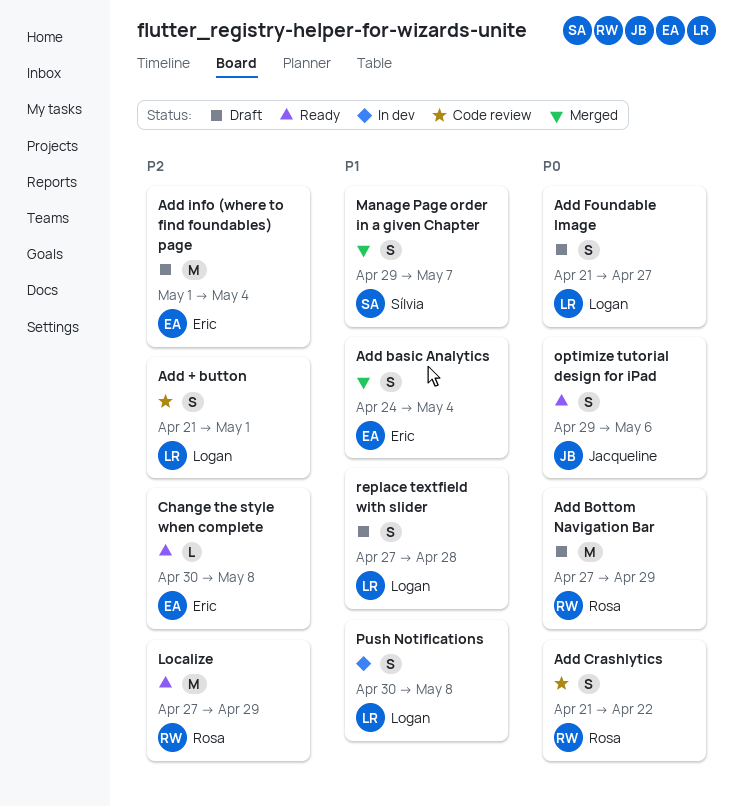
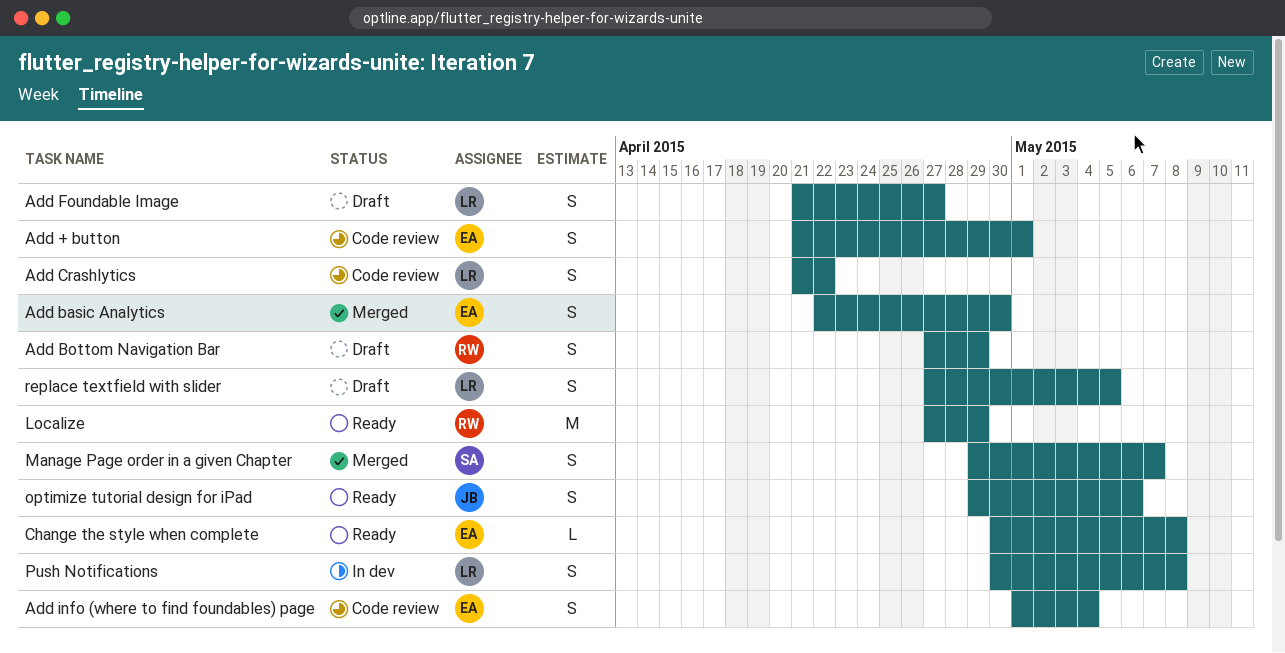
Add + button, owner: Logan -> Eric
Add basic Analytics, start: Apr 24 -> Apr 22
Add basic Analytics, due: May 4 -> Apr 30
Add Bottom Navigation Bar, estimate: M -> S
Add Crashlytics, owner: Rosa -> Logan
Add info (where to find foundables) page, status: Draft -> Code review
Add info (where to find foundables) page, estimate: M -> S
replace textfield with slider, due: Apr 28 -> May 5

